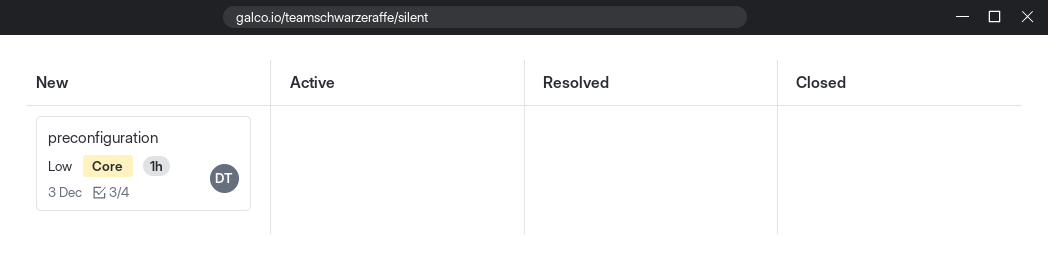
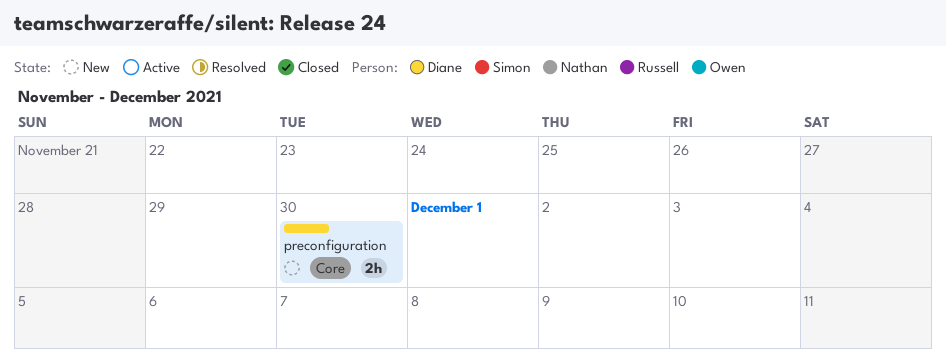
preconfiguration, estimate: 1h -> 2h
preconfiguration, due: Dec 3 -> Nov 30

